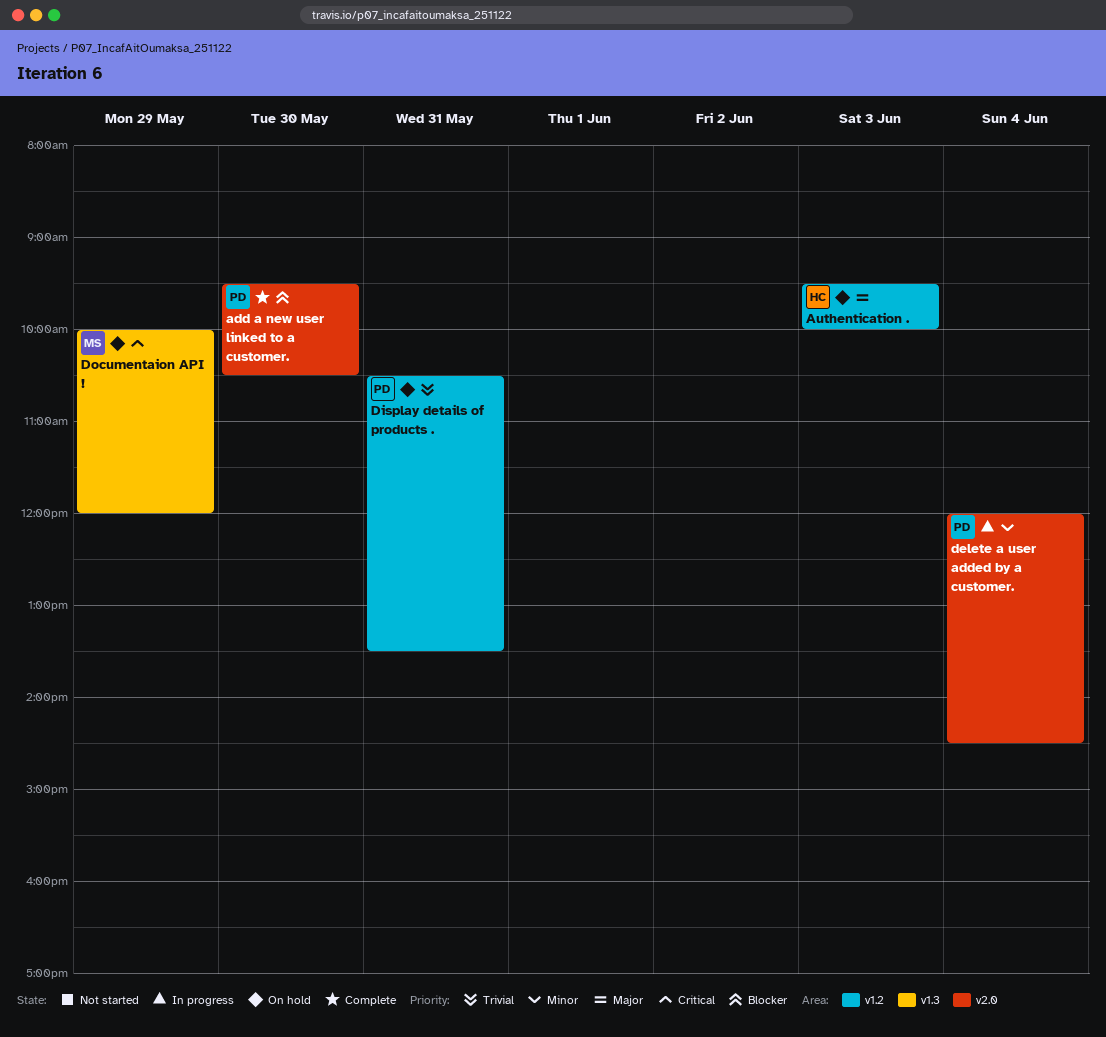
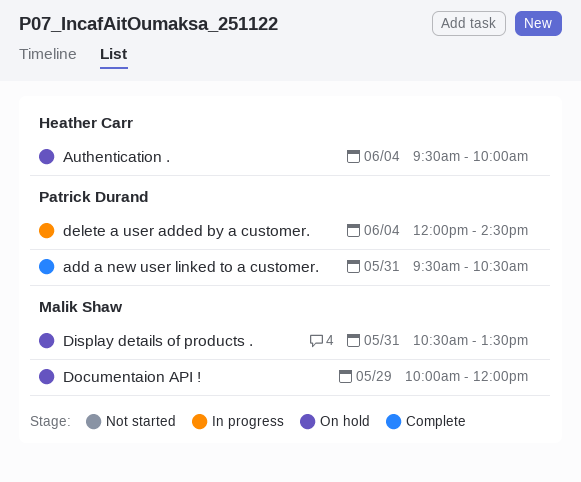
add a new user linked to a customer., day: May 30 -> May 31
Authentication ., day: Jun 3 -> Jun 4
Display details of products ., owner: Patrick Durand -> Malik Shaw

